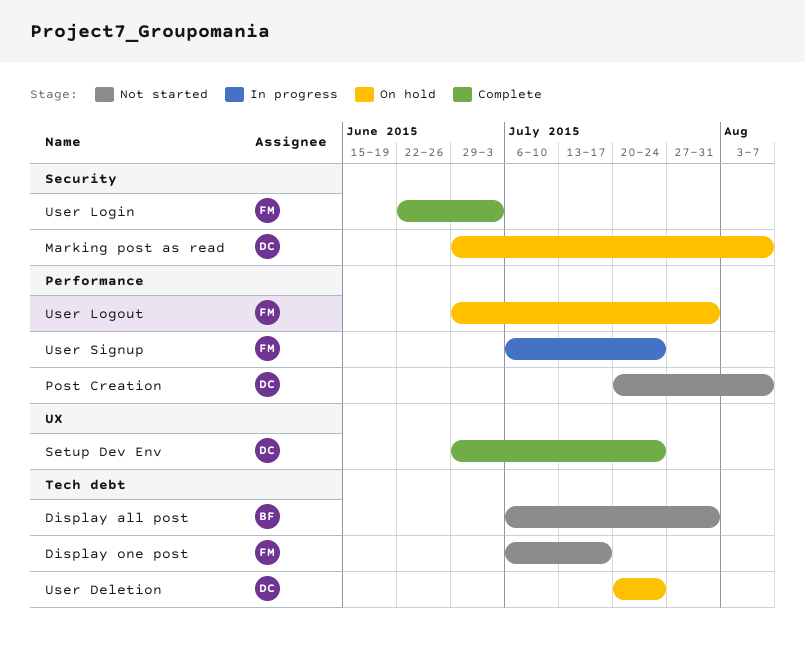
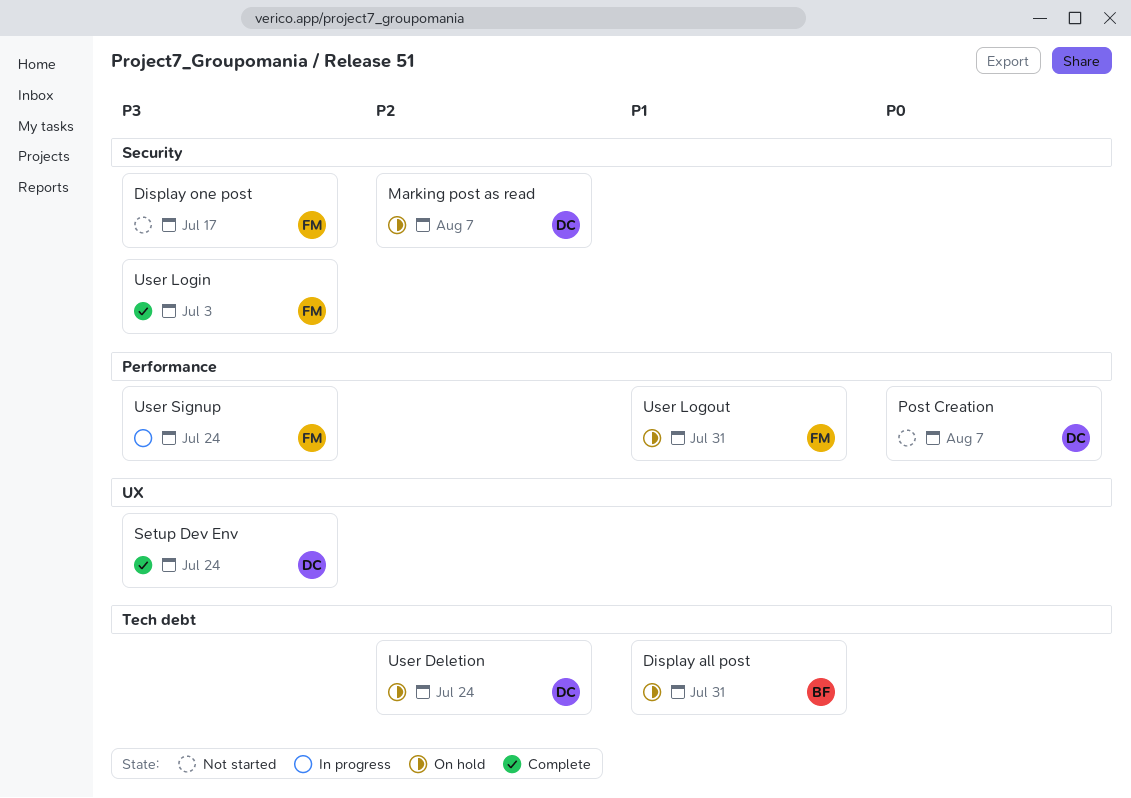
Display all post, status: Not started -> On hold
Display one post, label: Tech debt -> Security

